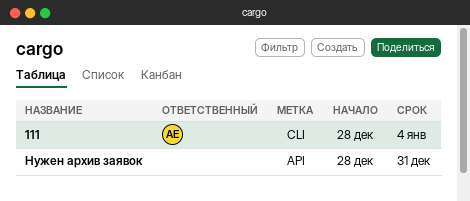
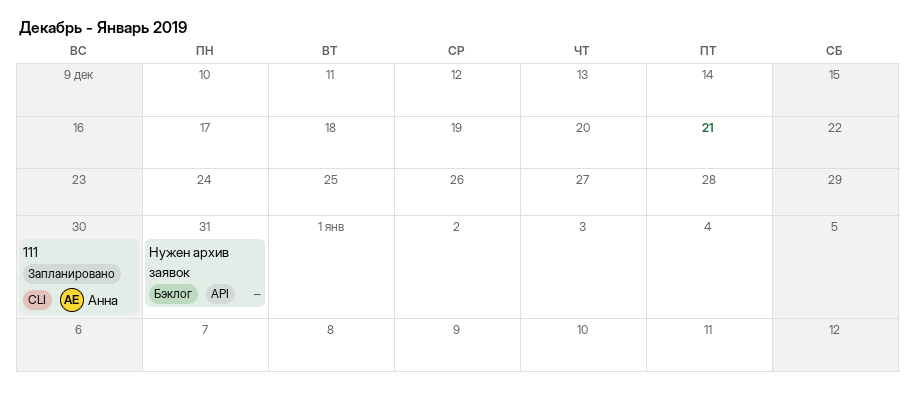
111, due: Jan 4 -> Dec 30

